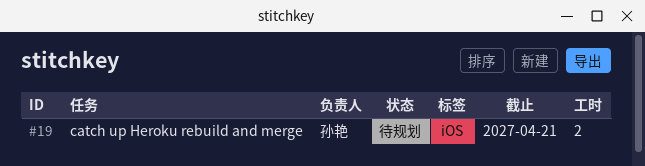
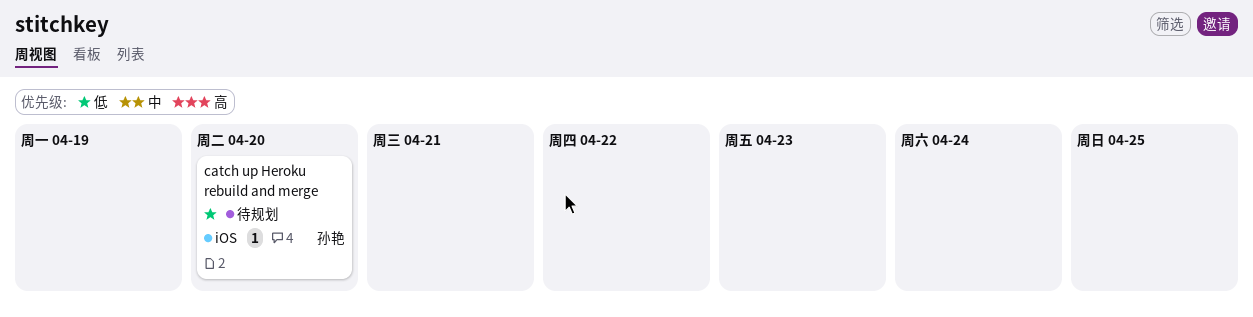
catch up Heroku rebuild and merge, estimate: 2 -> 1
catch up Heroku rebuild and merge, due: Apr 21 -> Apr 20

